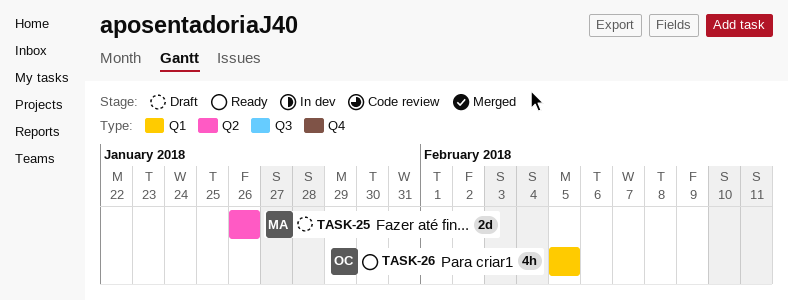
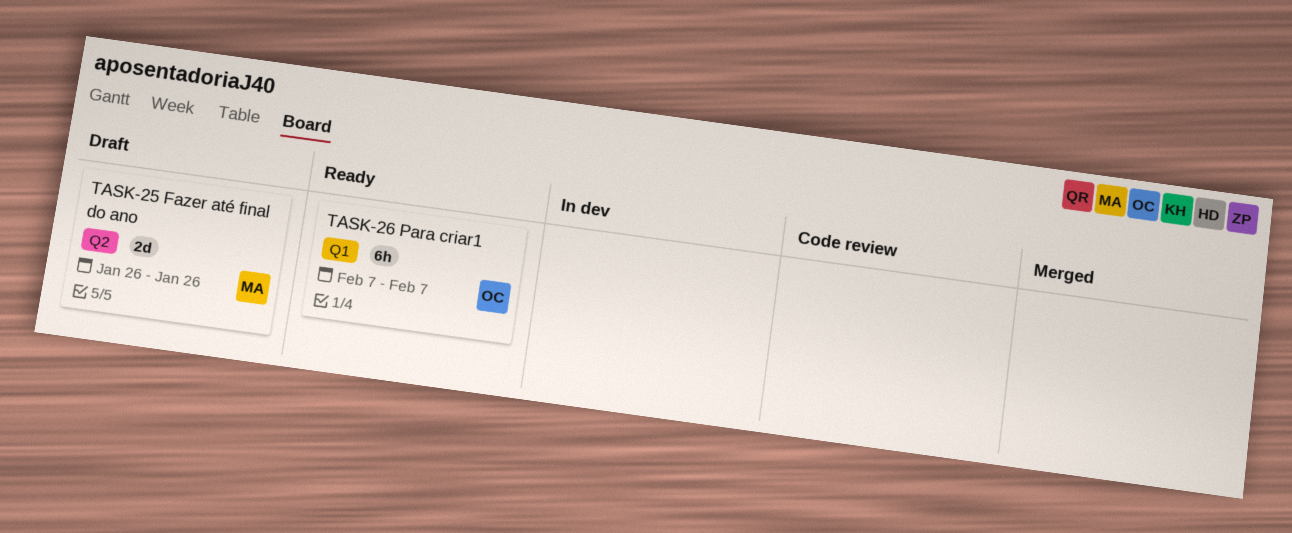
TASK-26, estimate: 4h -> 6h
TASK-26, start: Feb 5 -> Feb 7
TASK-26, due: Feb 5 -> Feb 7

